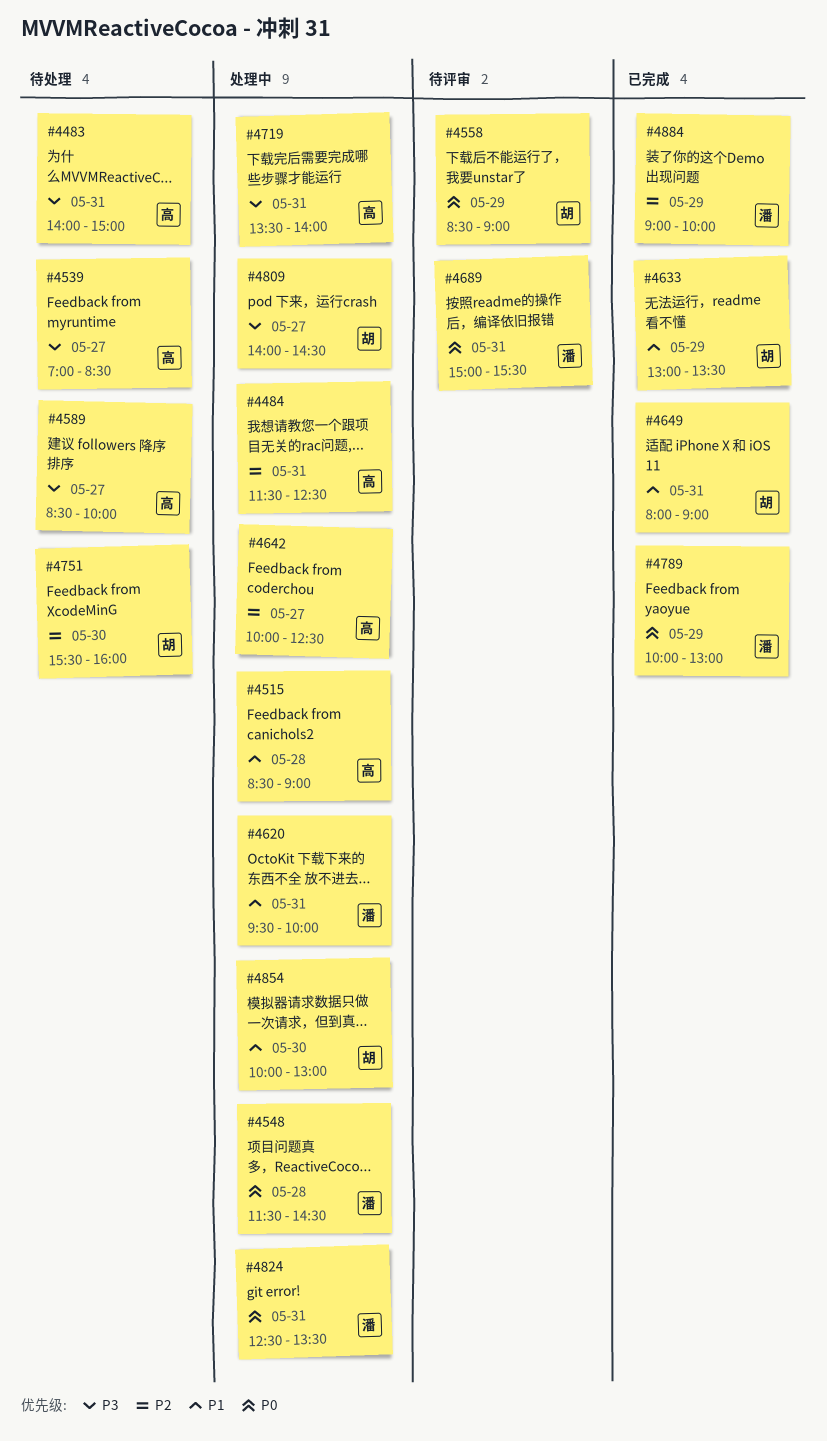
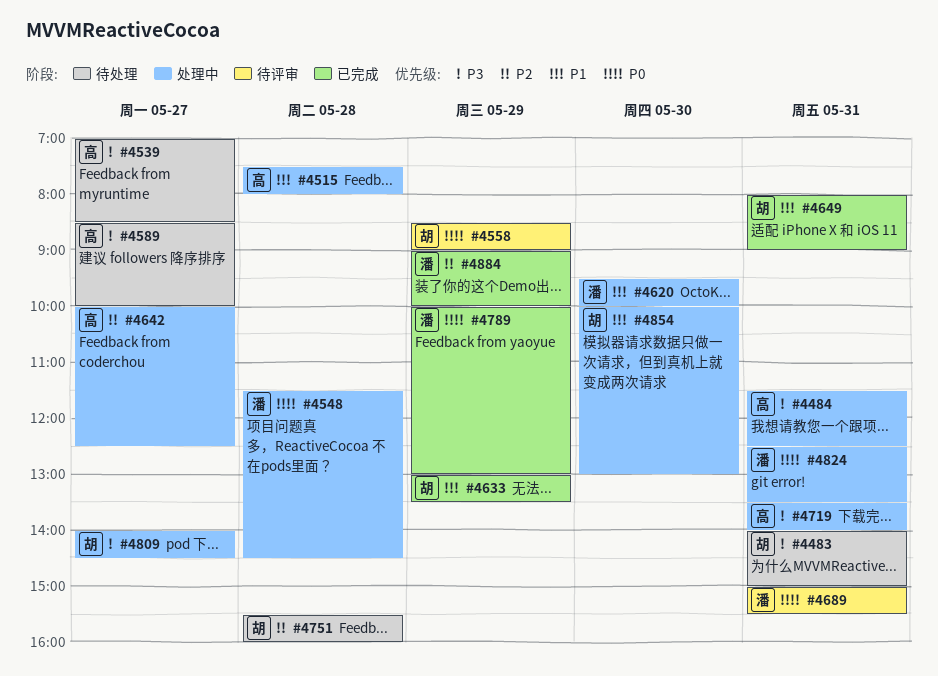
#4483, owner: 高 -> 胡
#4484, priority: P2 -> P3
#4515, begins: 08:30 -> 07:30
#4515, ends: 09:00 -> 08:00
#4620, day: May 31 -> May 30
#4751, day: May 30 -> May 28

